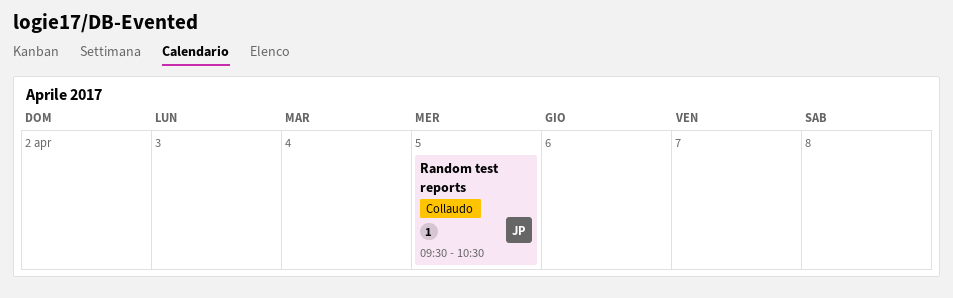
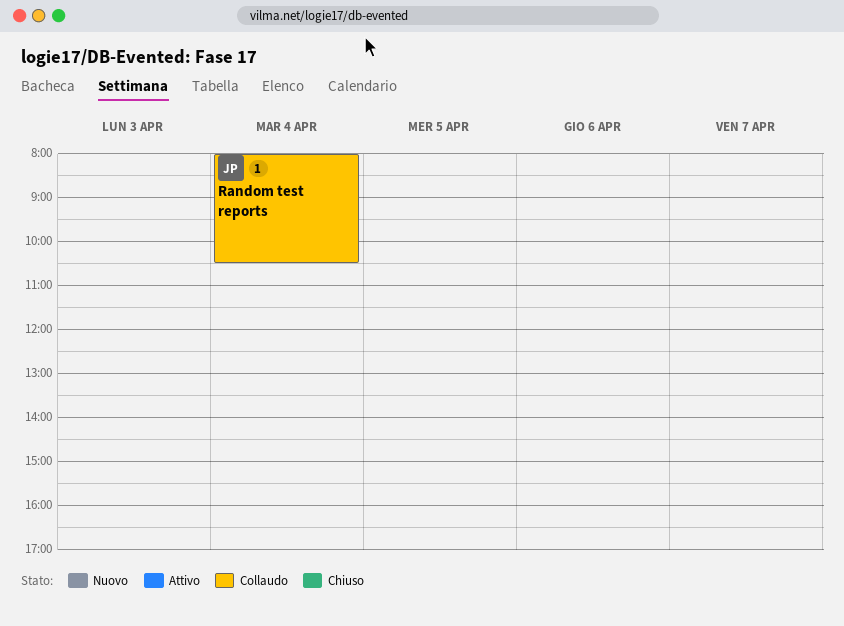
Random test reports, day: Apr 5 -> Apr 4
Random test reports, begins: 09:30 -> 08:00

